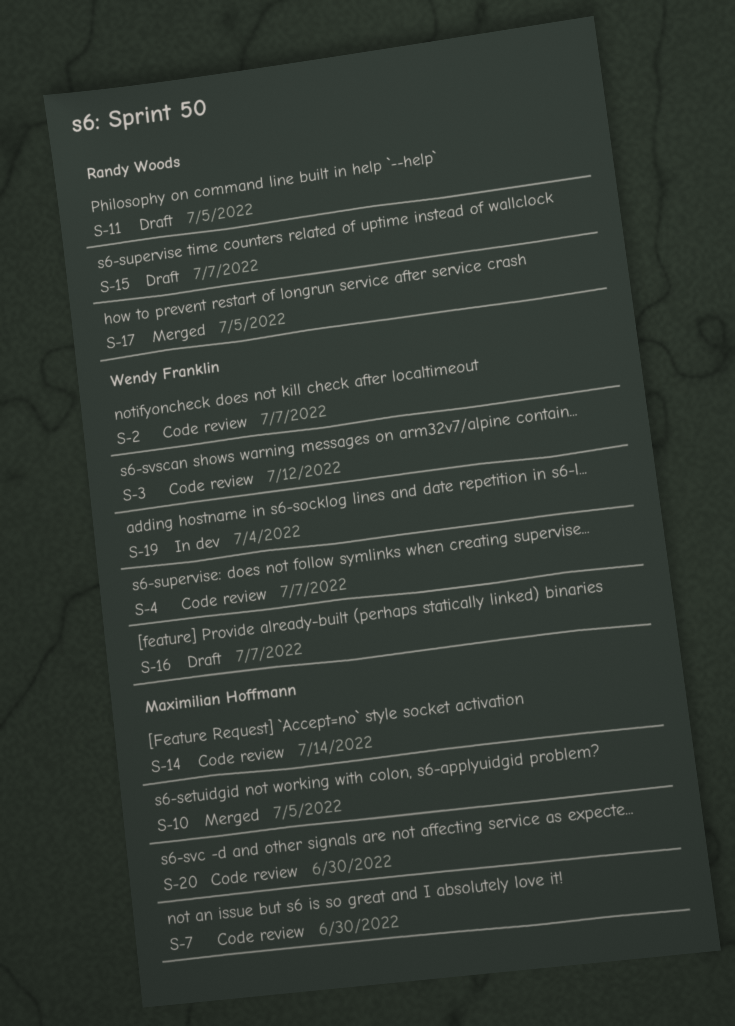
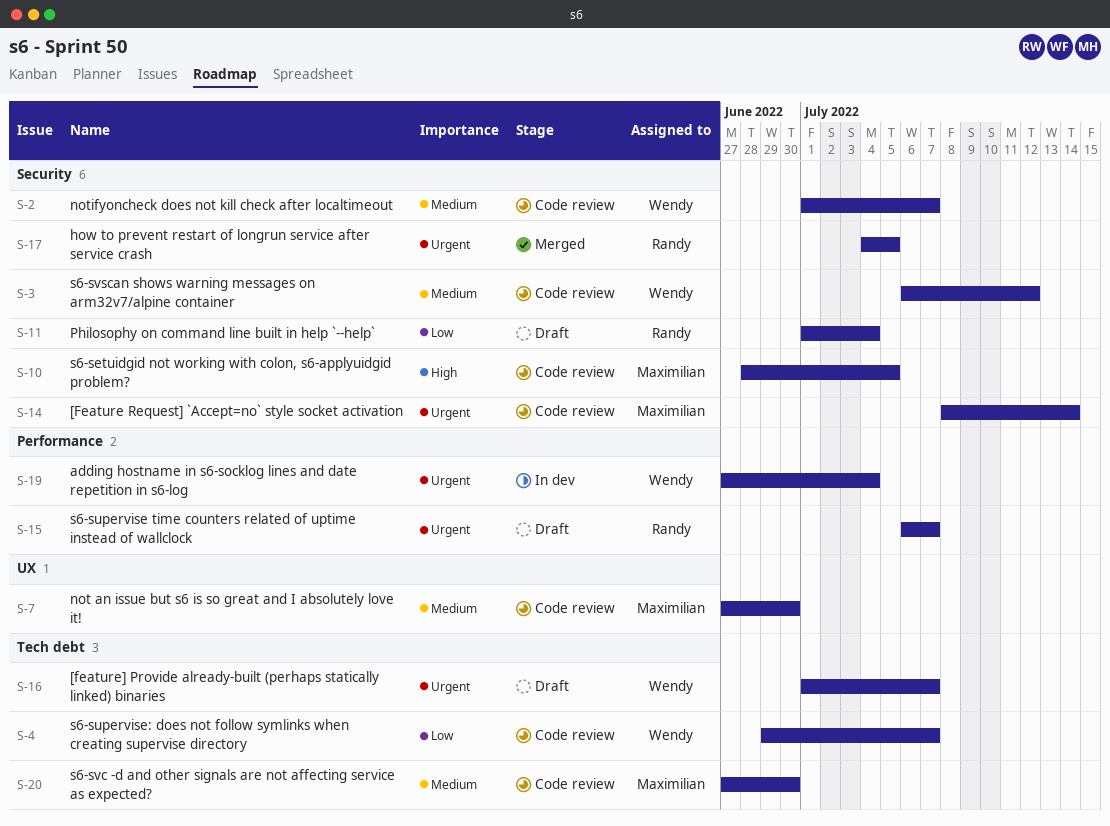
S-10, status: Merged -> Code review
S-11, due: Jul 5 -> Jul 4

